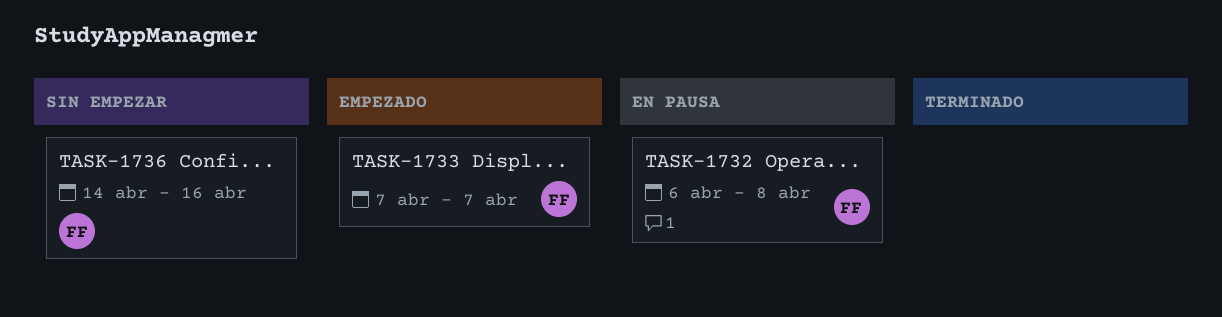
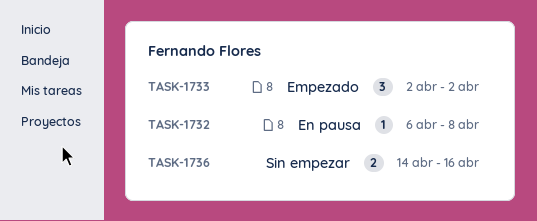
TASK-1733, start: Apr 7 -> Apr 2
TASK-1733, due: Apr 7 -> Apr 2

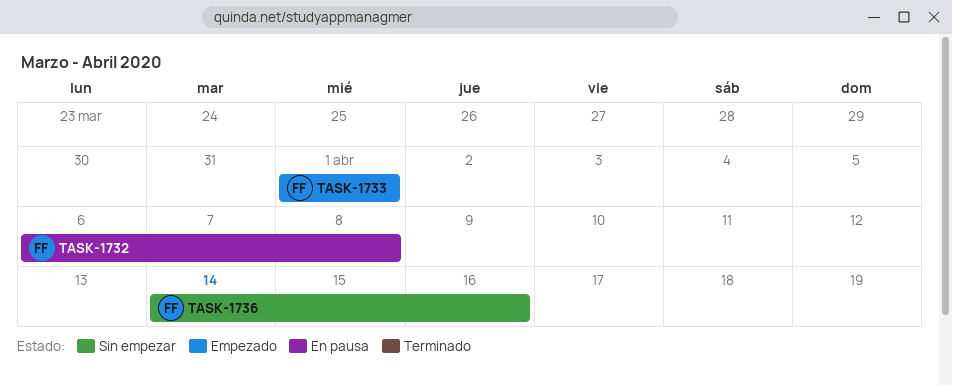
TASK-1733, start: Apr 2 -> Apr 1
TASK-1733, due: Apr 2 -> Apr 1

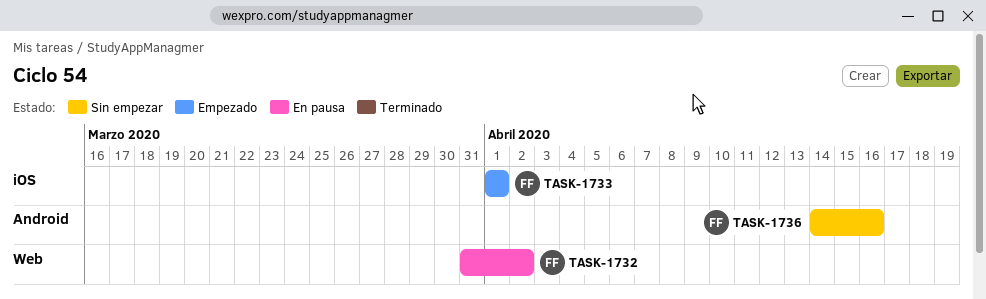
TASK-1732, start: Apr 6 -> Mar 31
TASK-1732, due: Apr 8 -> Apr 2

